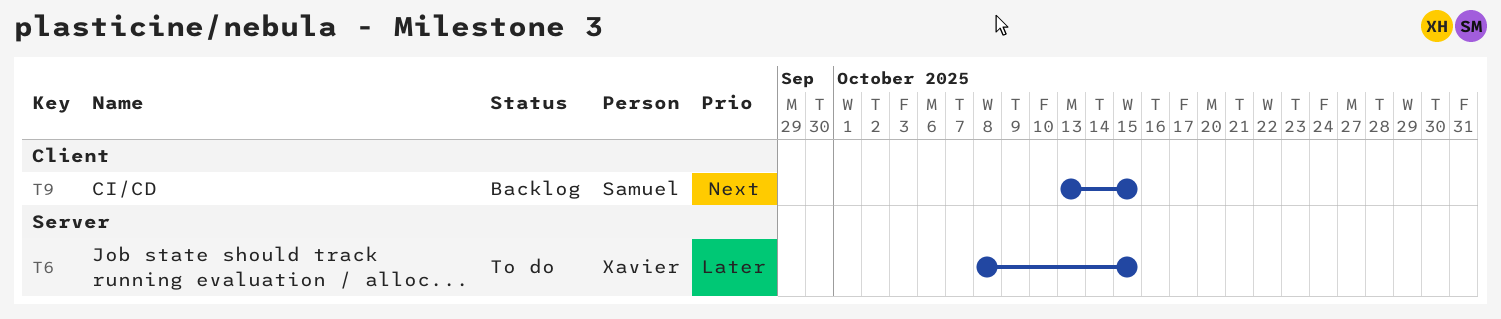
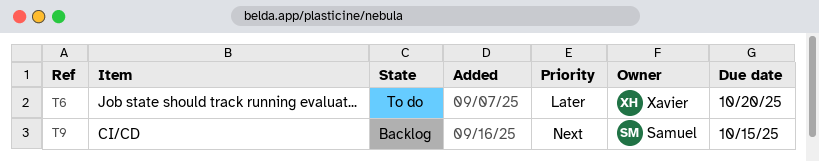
T6, due: Oct 15 -> Oct 20

